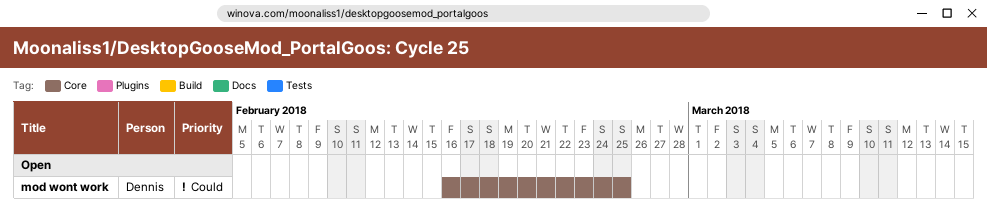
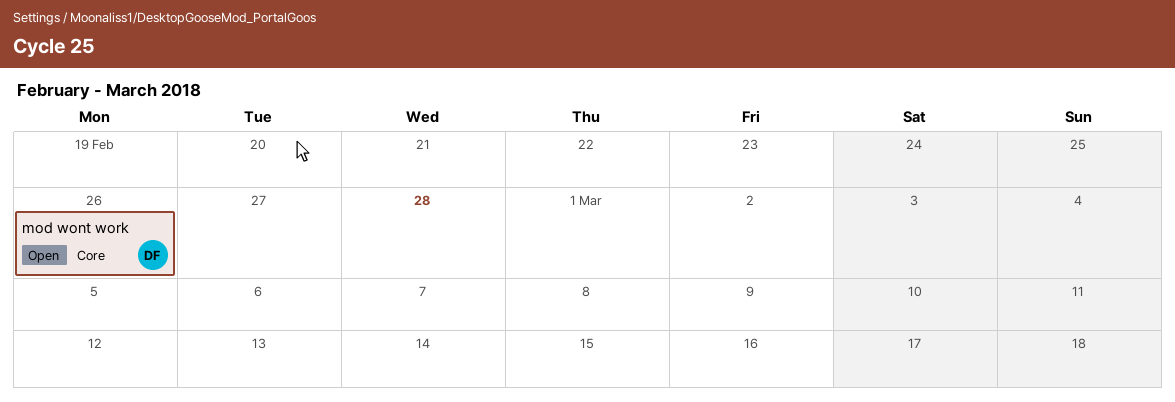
mod wont work, due: Feb 25 -> Feb 26

